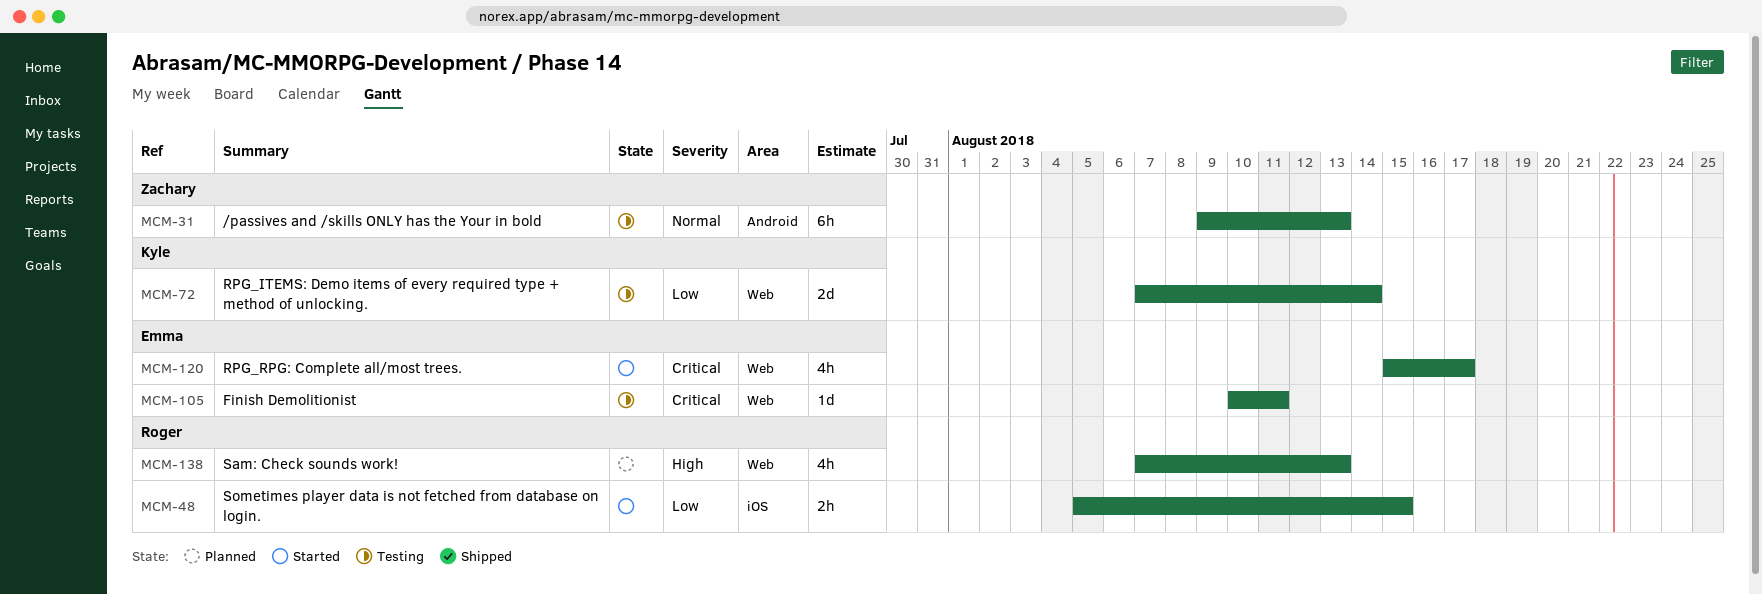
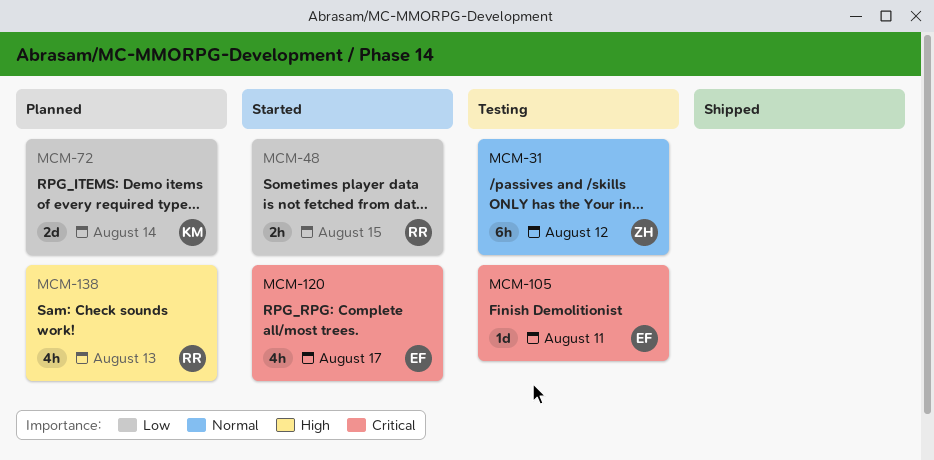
MCM-31, due: Aug 13 -> Aug 12
MCM-72, status: Testing -> Planned

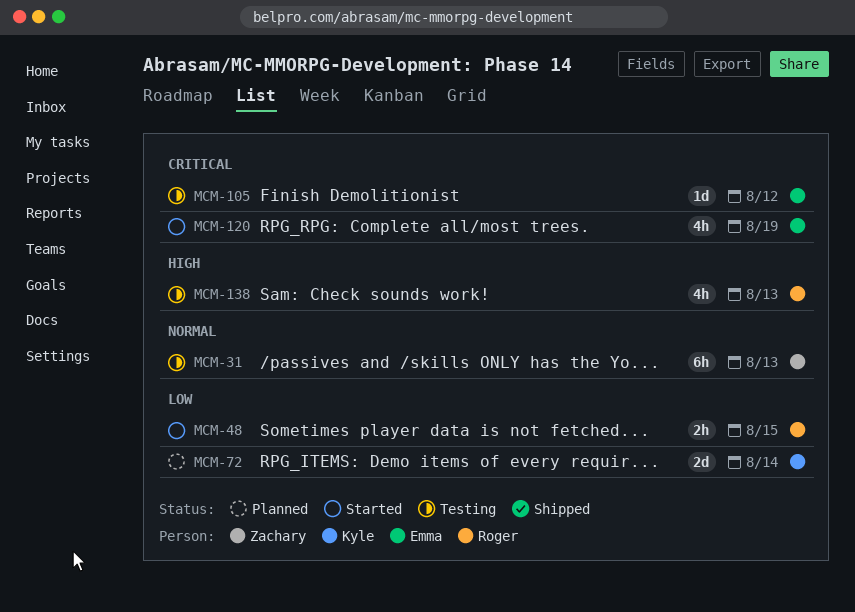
MCM-31, due: Aug 12 -> Aug 13
MCM-105, due: Aug 11 -> Aug 12
MCM-120, due: Aug 17 -> Aug 19
MCM-138, status: Planned -> Testing

